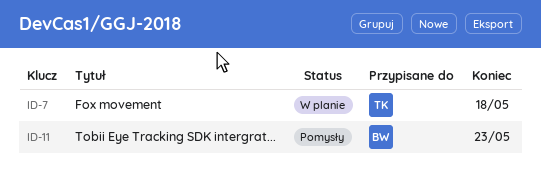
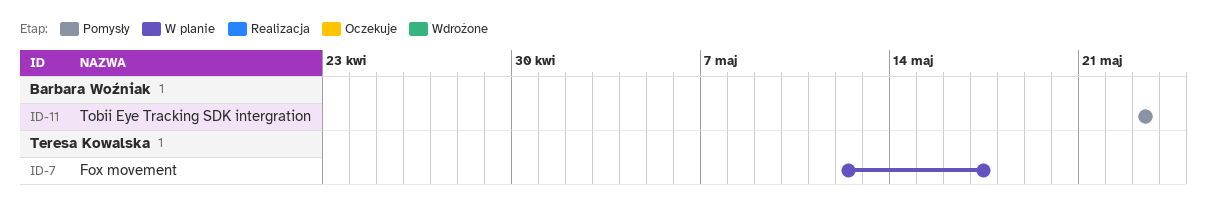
ID-7, due: May 18 -> May 17

